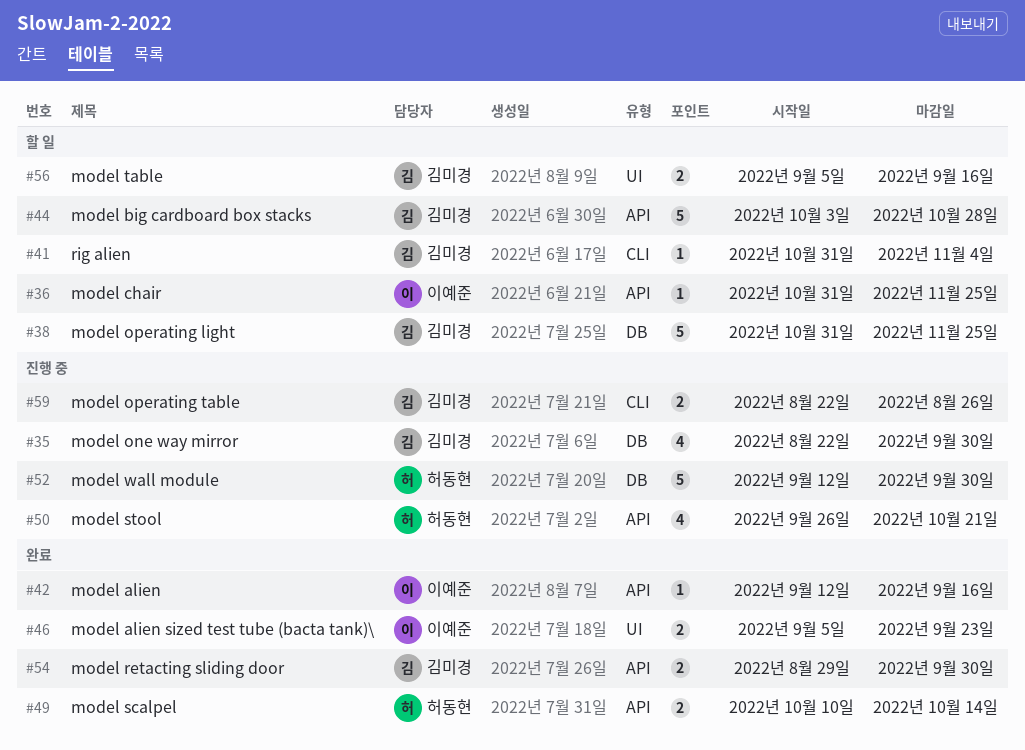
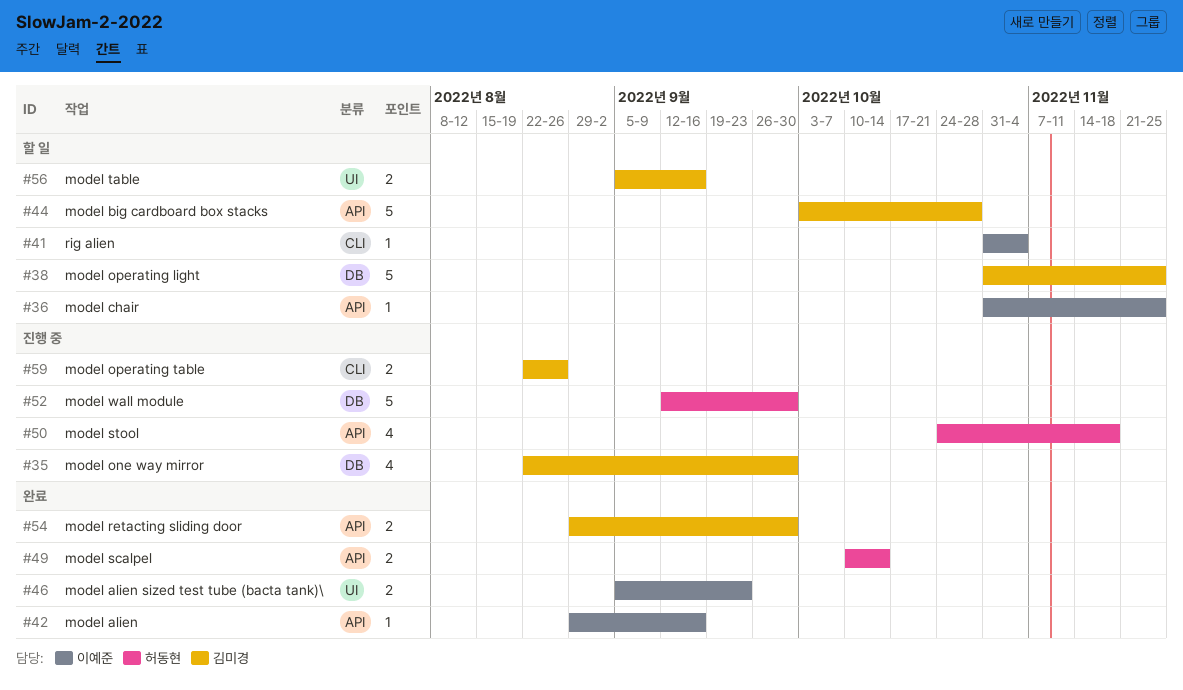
#41, owner: 김미경 -> 이예준
#42, start: Sep 12 -> Aug 29
#50, start: Sep 26 -> Oct 24
#50, due: Oct 21 -> Nov 18

